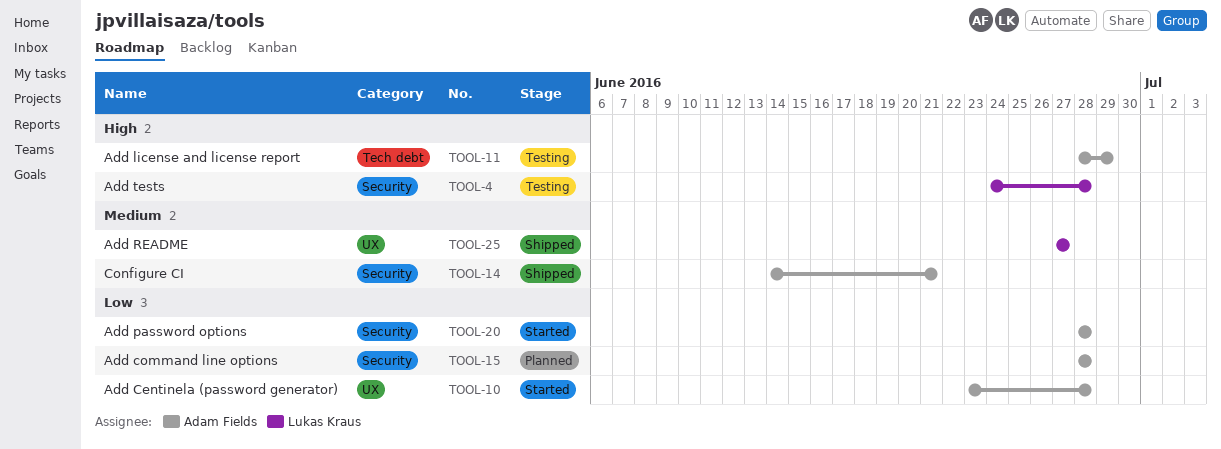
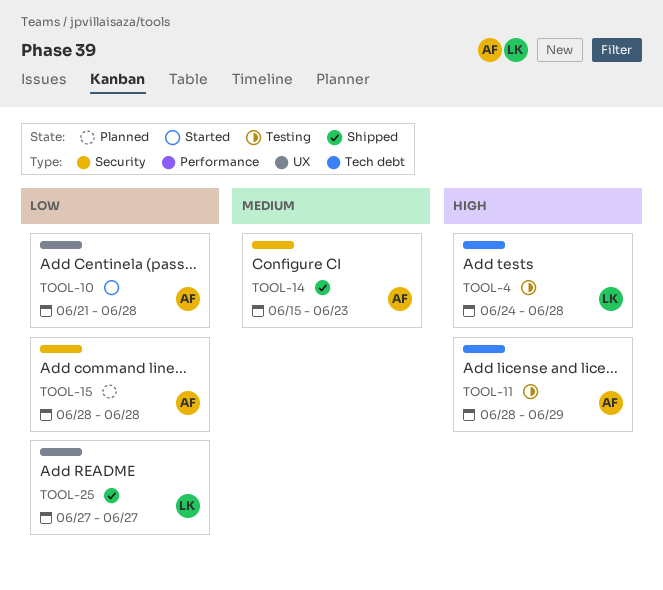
TOOL-4, label: Security -> Tech debt
TOOL-10, start: Jun 23 -> Jun 21
TOOL-14, start: Jun 14 -> Jun 15
TOOL-14, due: Jun 21 -> Jun 23
TOOL-20: present -> none
TOOL-25, priority: Medium -> Low

